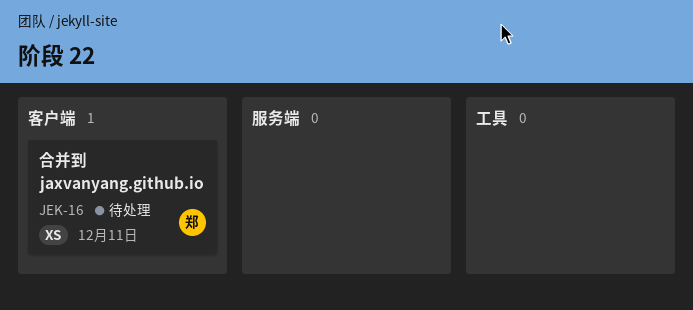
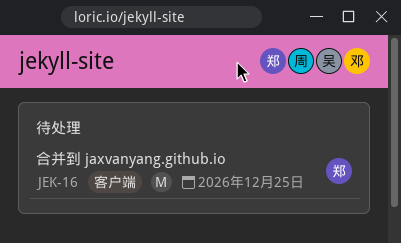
JEK-16, estimate: XS -> M
JEK-16, due: Dec 11 -> Dec 25

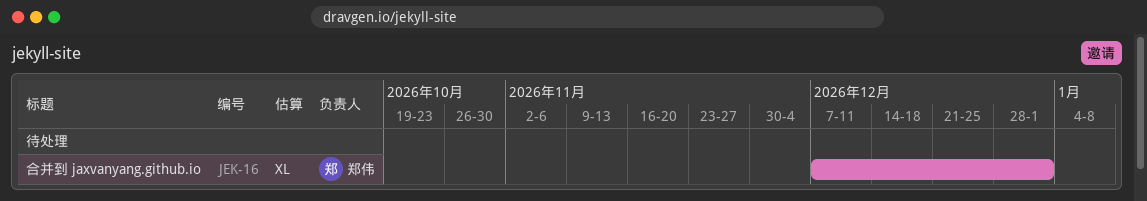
JEK-16, estimate: M -> XL
JEK-16, due: Dec 25 -> Jan 1

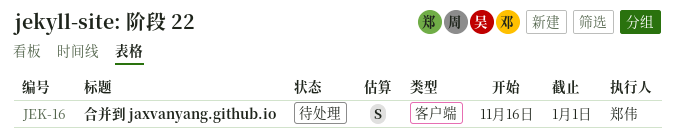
JEK-16, estimate: XL -> S
JEK-16, start: Dec 7 -> Nov 16

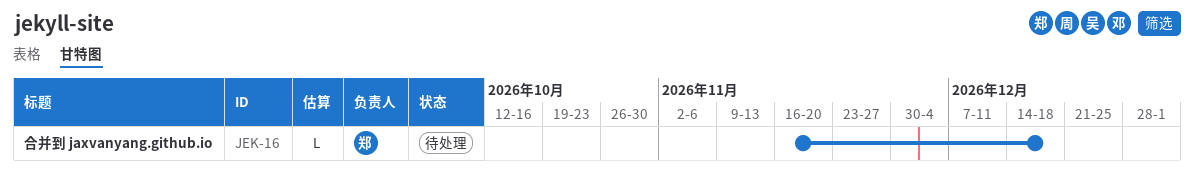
JEK-16, estimate: S -> L
JEK-16, due: Jan 1 -> Dec 18

